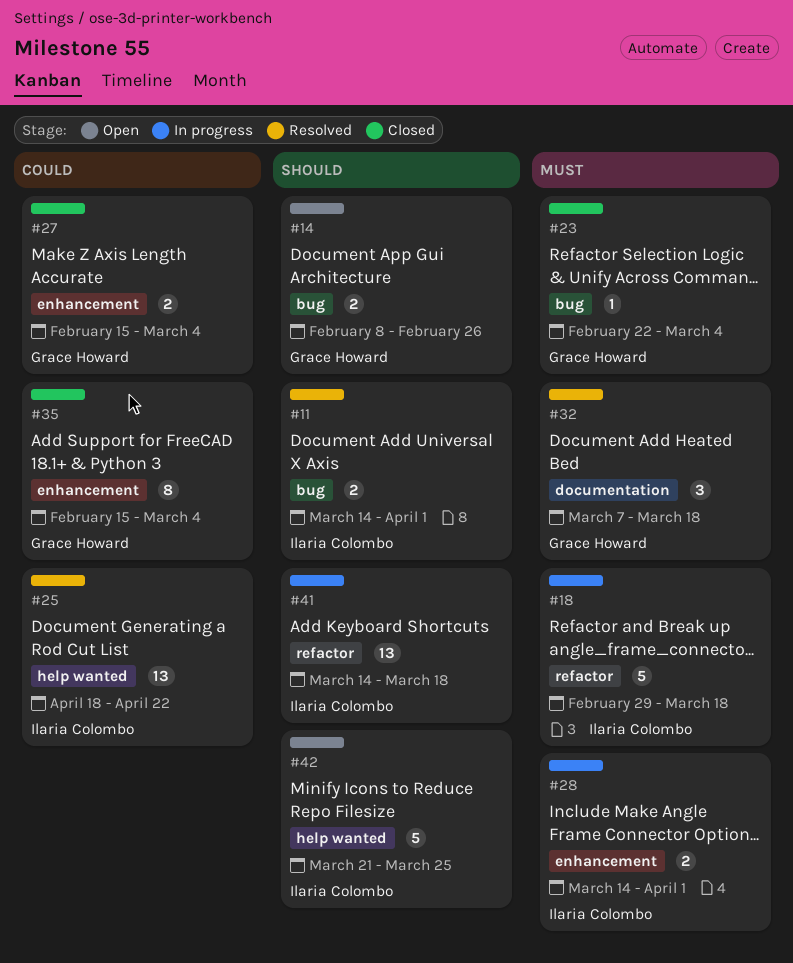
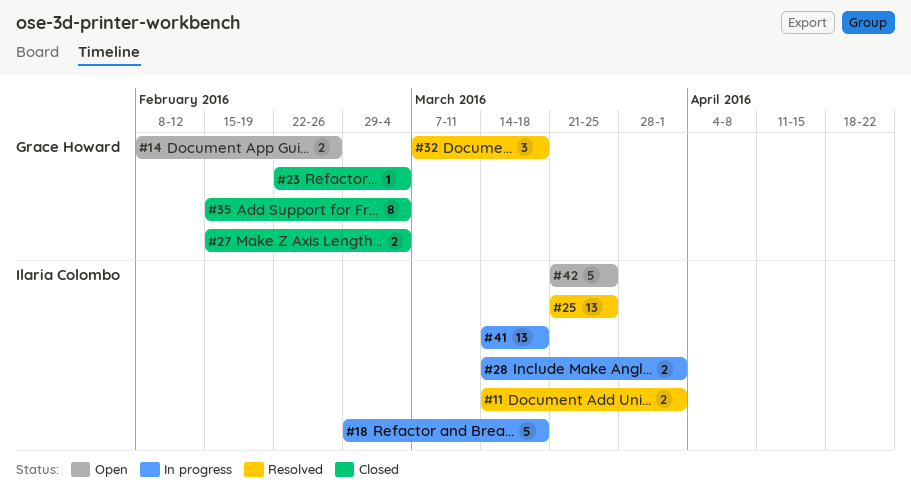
#25, start: Apr 18 -> Mar 21
#25, due: Apr 22 -> Mar 25

